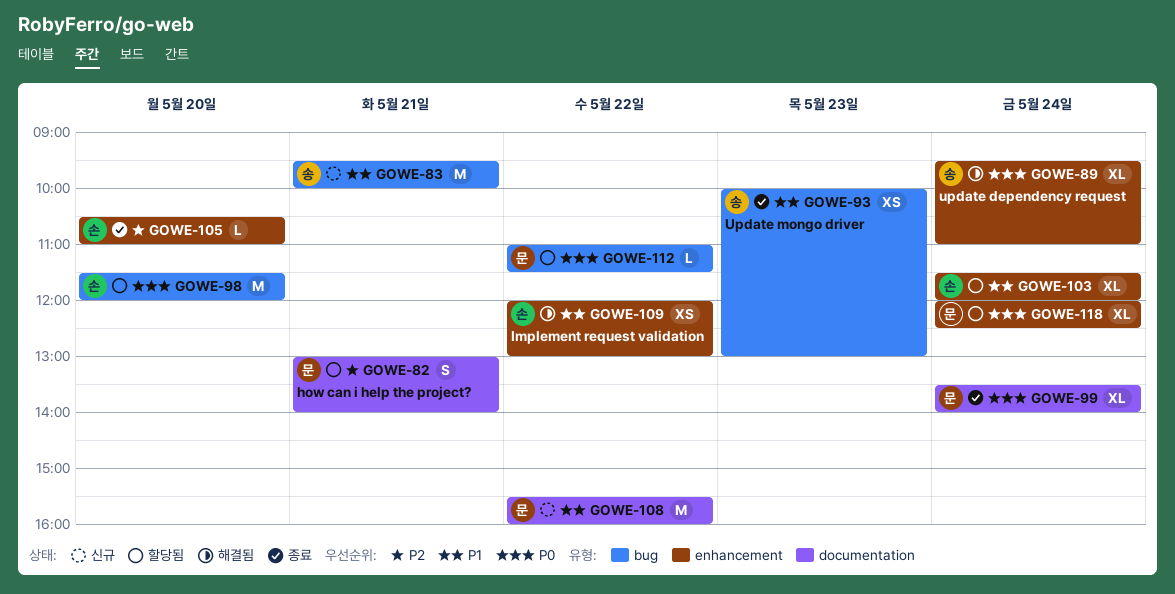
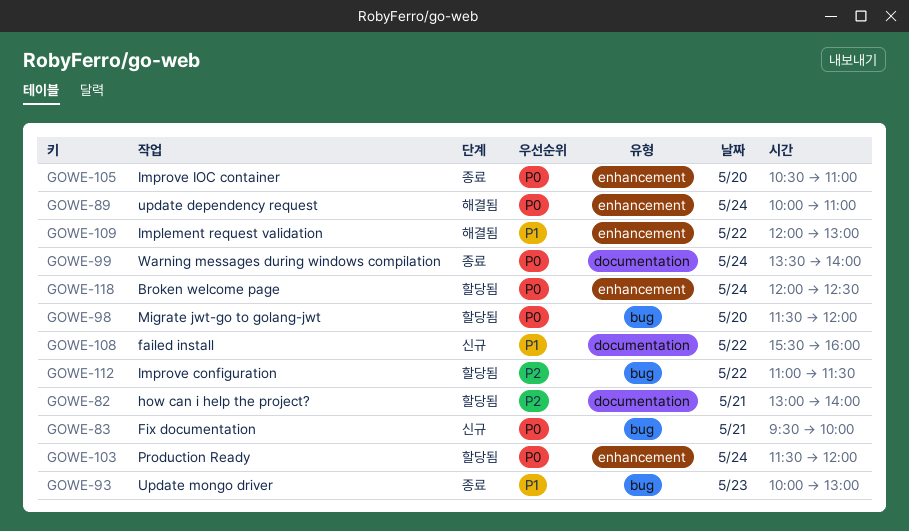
GOWE-83, priority: P1 -> P0
GOWE-89, begins: 09:30 -> 10:00
GOWE-103, priority: P1 -> P0
GOWE-105, priority: P2 -> P0
GOWE-112, priority: P0 -> P2

